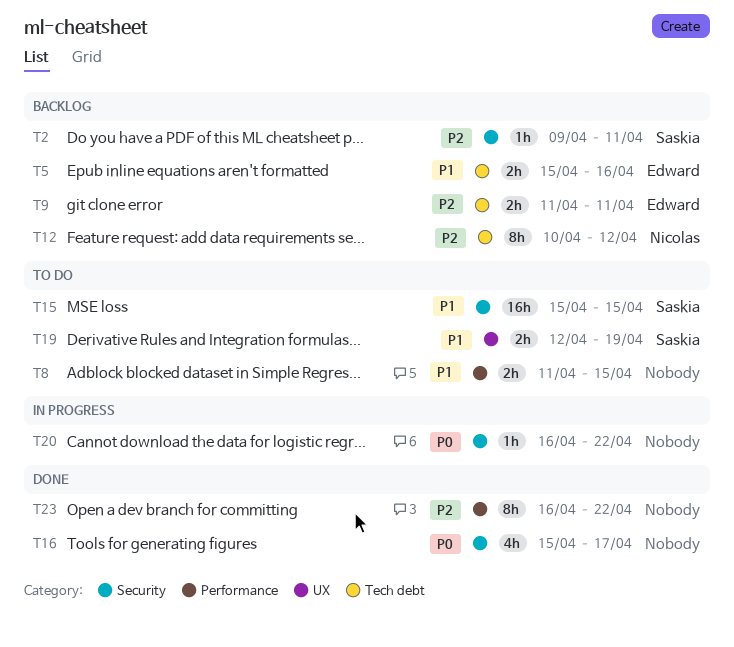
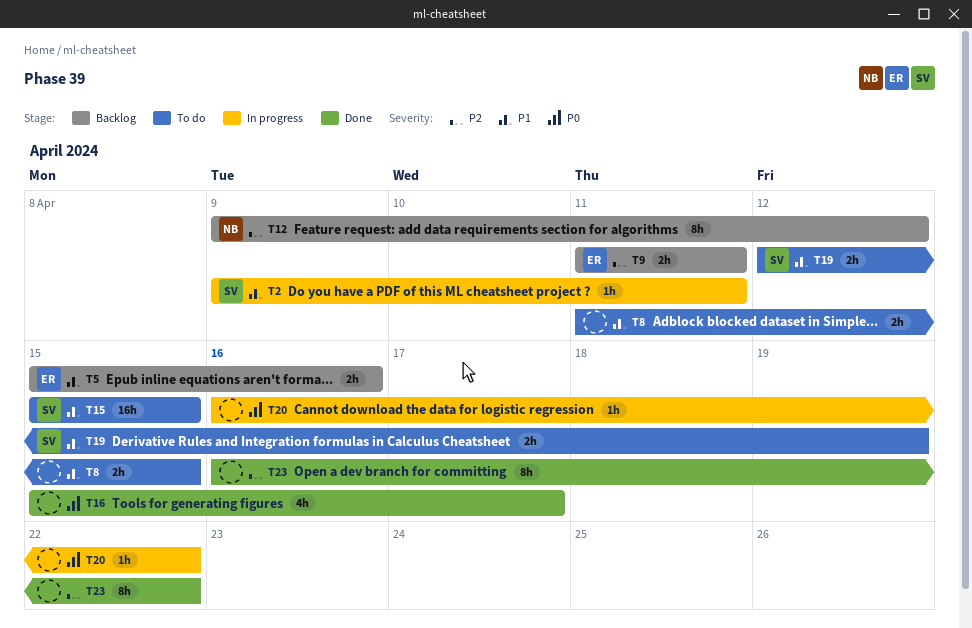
T2, status: Backlog -> In progress
T2, priority: P2 -> P1
T12, start: Apr 10 -> Apr 9

